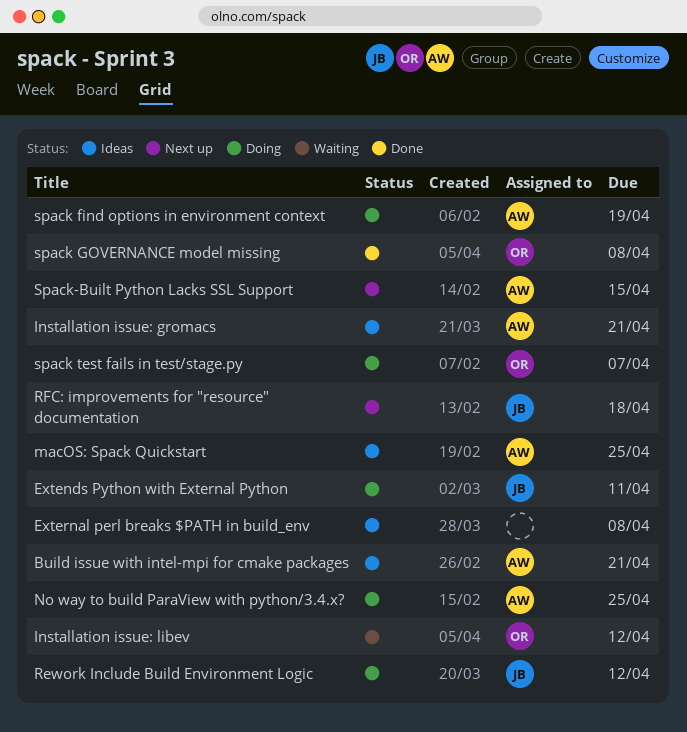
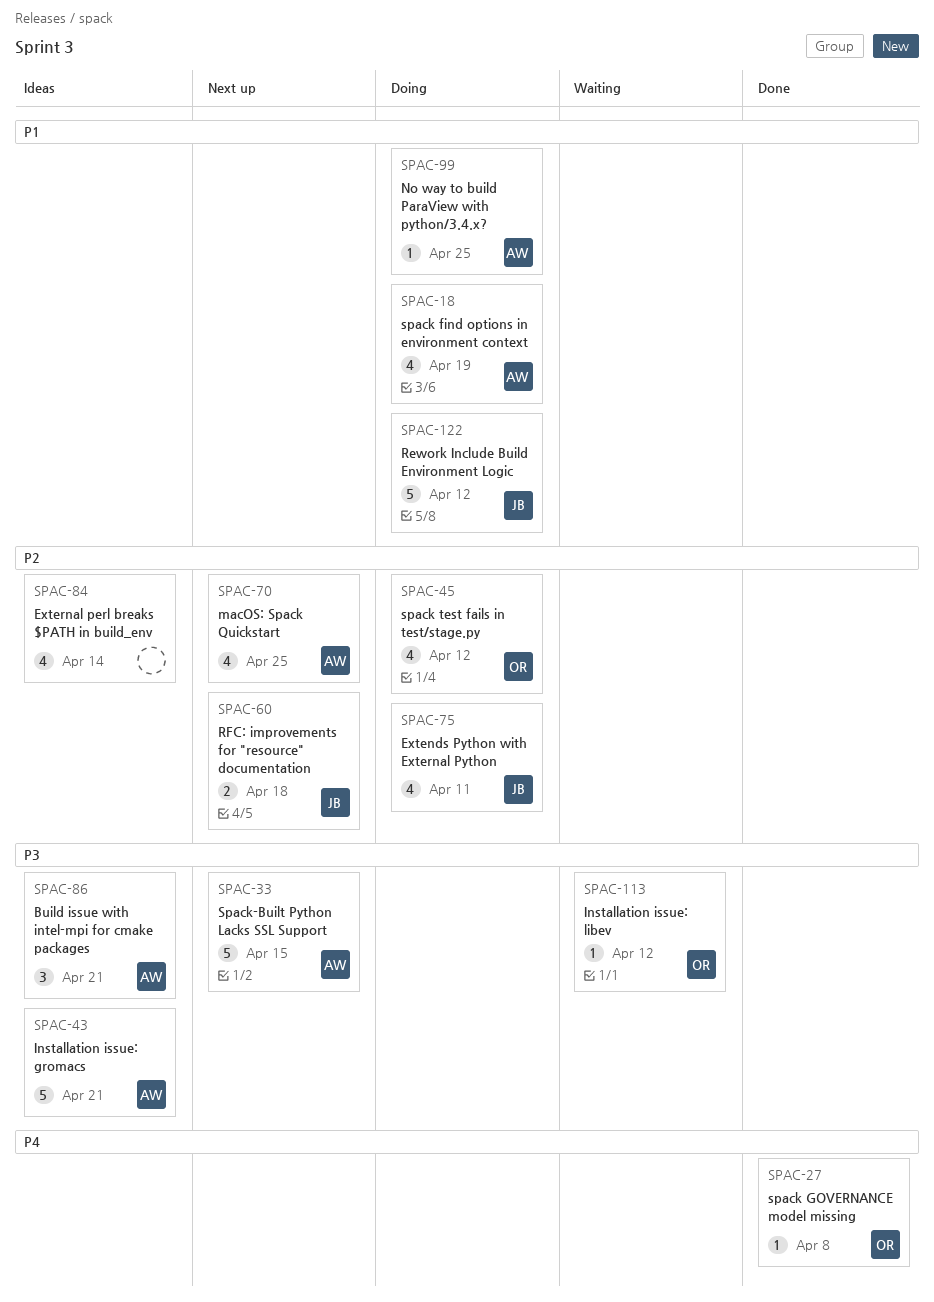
External perl breaks $PATH in build_env, due: Apr 8 -> Apr 14
macOS: Spack Quickstart, status: Ideas -> Next up
spack test fails in test/stage.py, due: Apr 7 -> Apr 12

